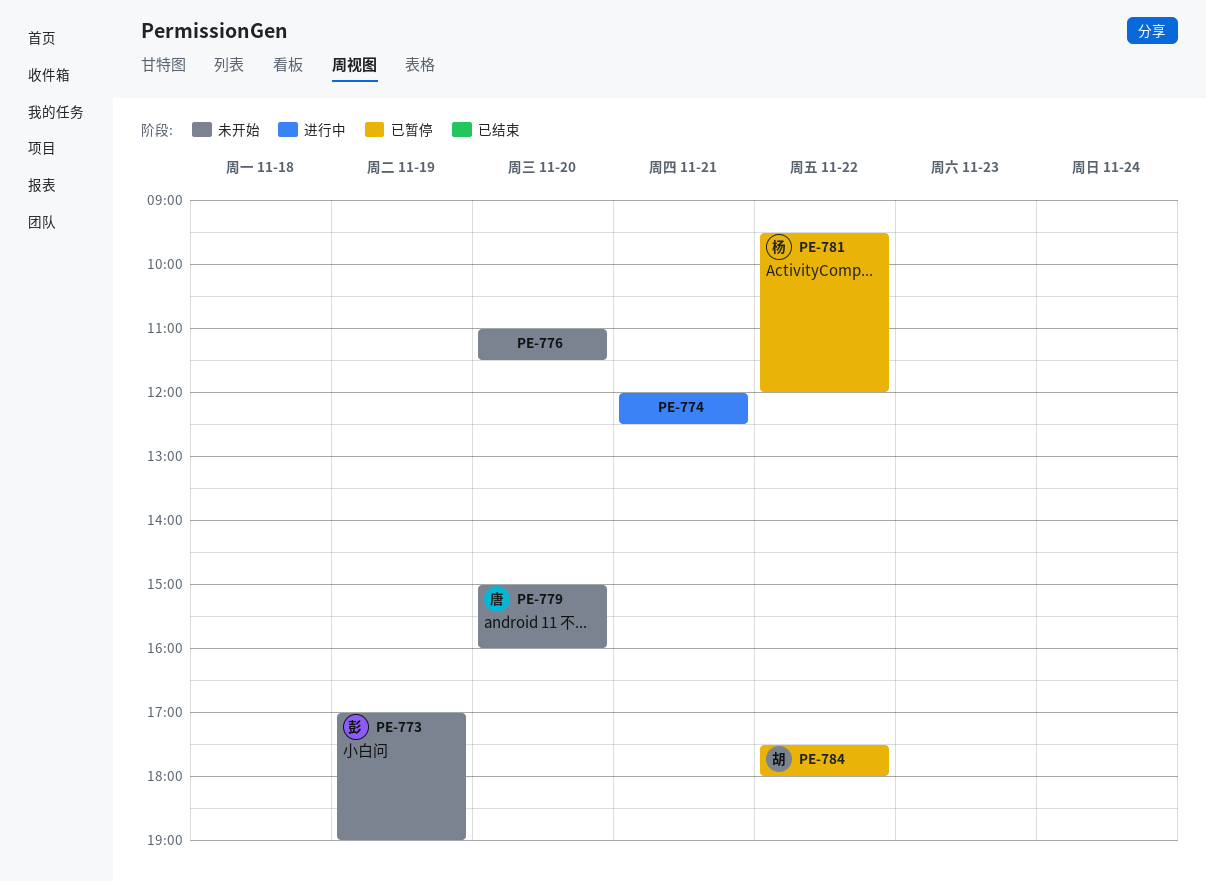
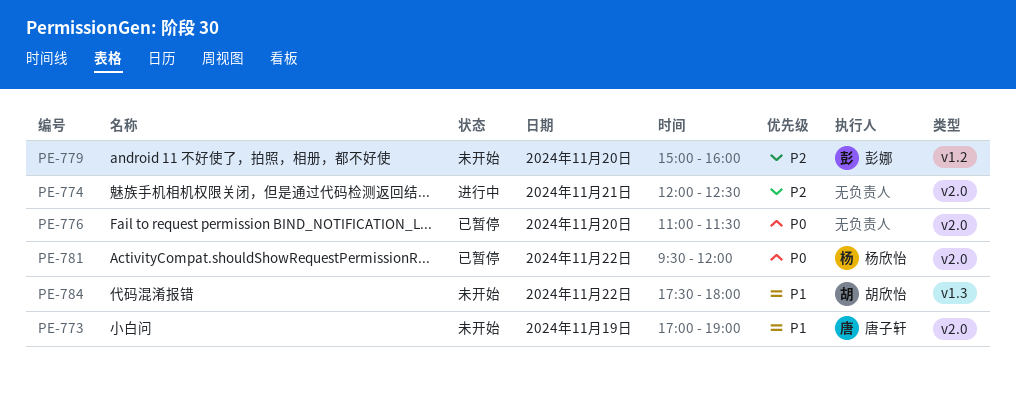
PE-773, owner: 彭娜 -> 唐子轩
PE-776, status: 未开始 -> 已暂停
PE-779, owner: 唐子轩 -> 彭娜
PE-784, status: 已暂停 -> 未开始

